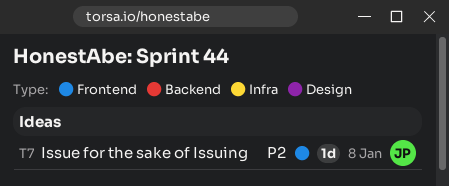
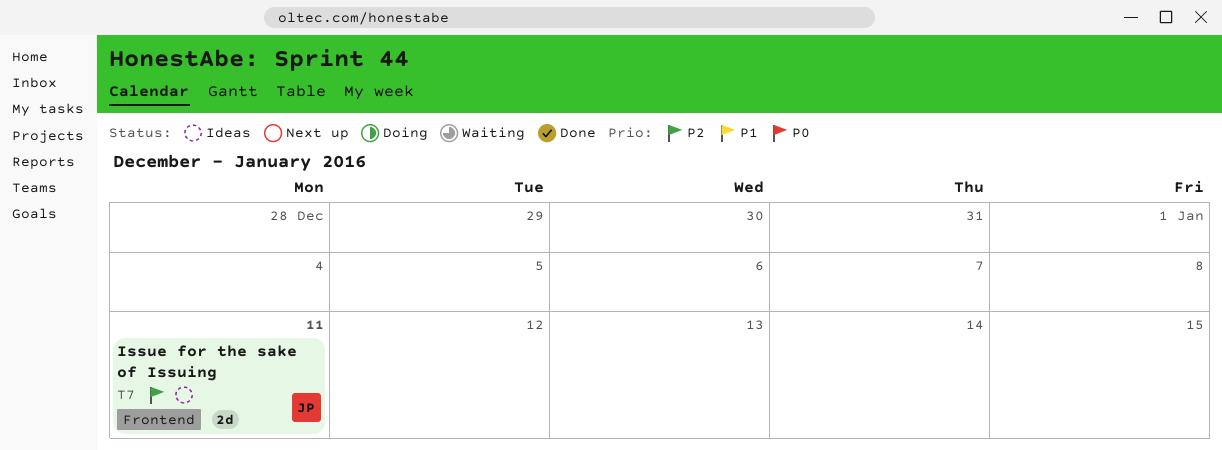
T7, estimate: 1d -> 2d
T7, due: Jan 8 -> Jan 11

